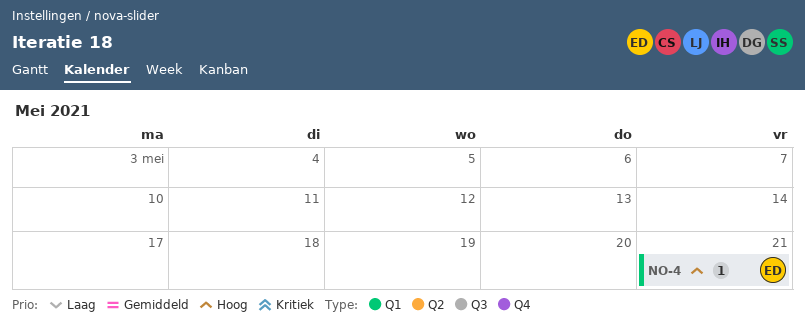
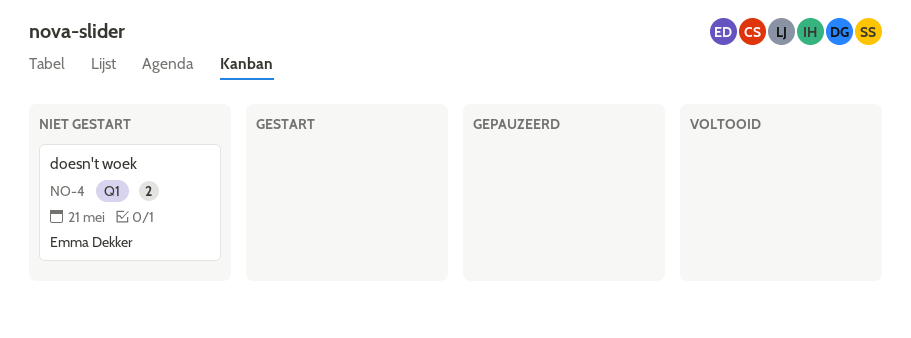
NO-4, estimate: 1 -> 2

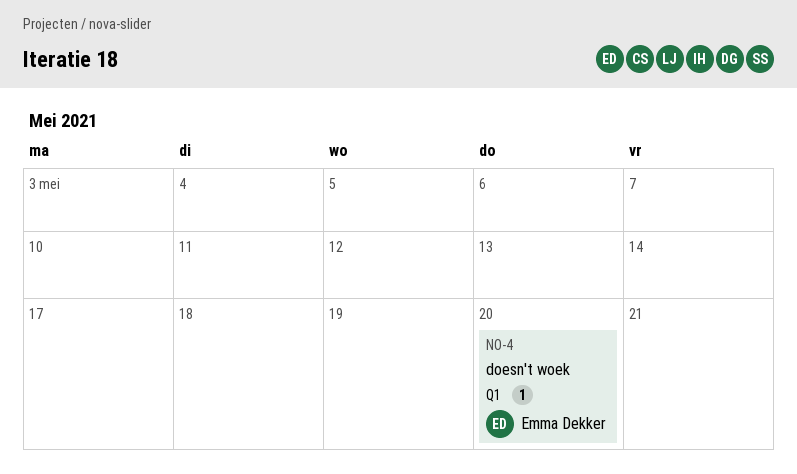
NO-4, estimate: 2 -> 1
NO-4, due: May 21 -> May 20

